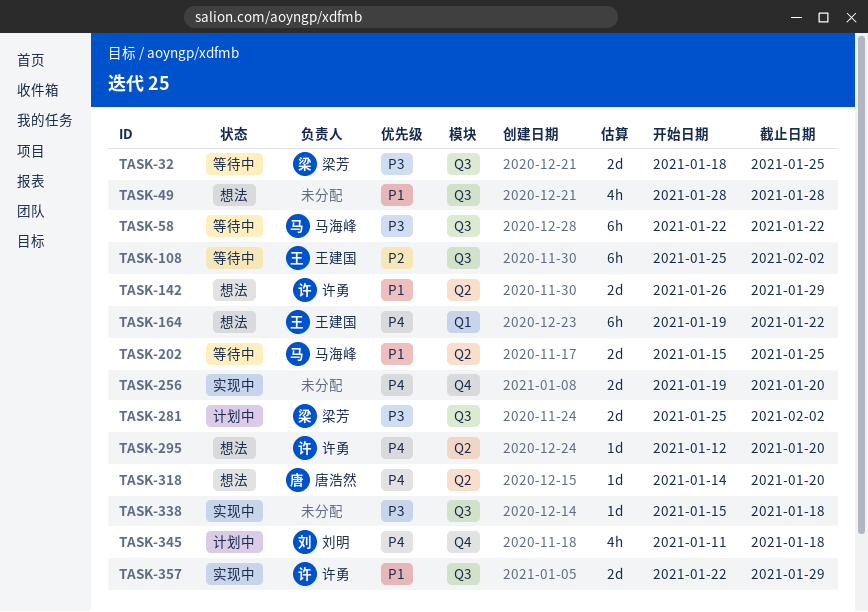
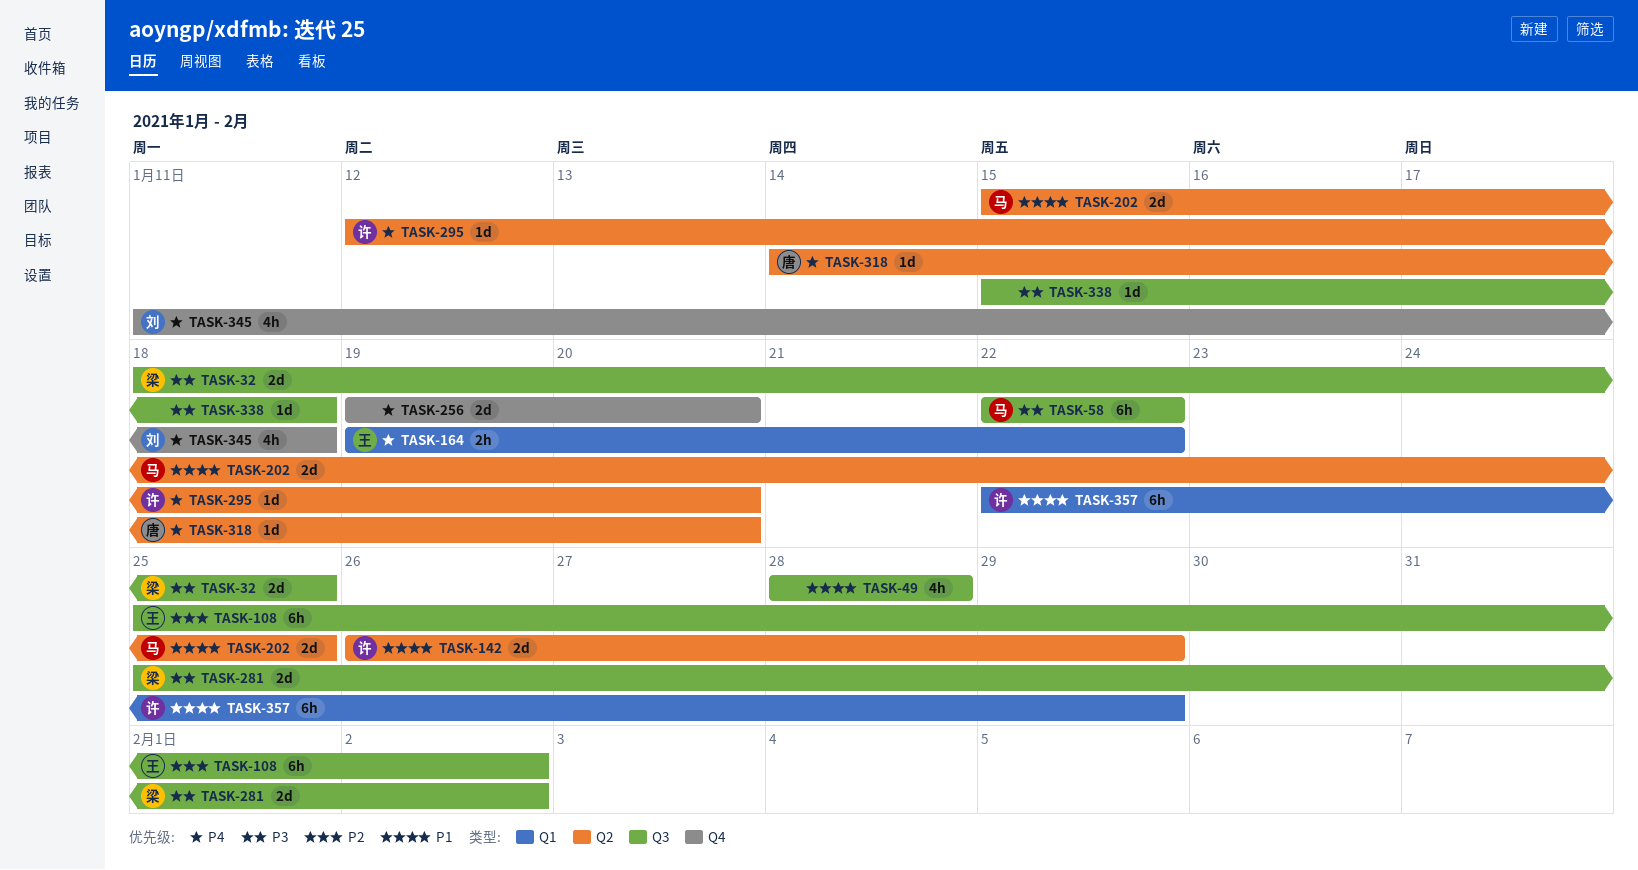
TASK-164, estimate: 6h -> 2h
TASK-357, label: Q3 -> Q1
TASK-357, estimate: 2d -> 6h

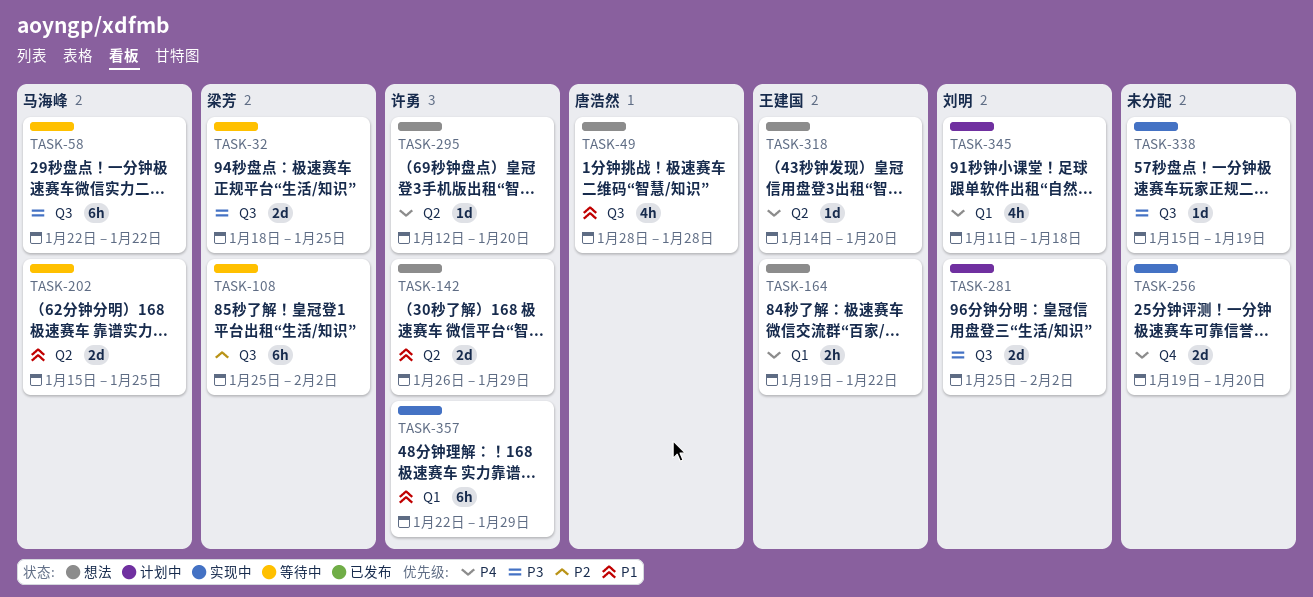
TASK-49, owner: none -> 唐浩然
TASK-108, owner: 王建国 -> 梁芳
TASK-281, owner: 梁芳 -> 刘明
TASK-318, owner: 唐浩然 -> 王建国
TASK-338, due: Jan 18 -> Jan 19
TASK-345, label: Q4 -> Q1

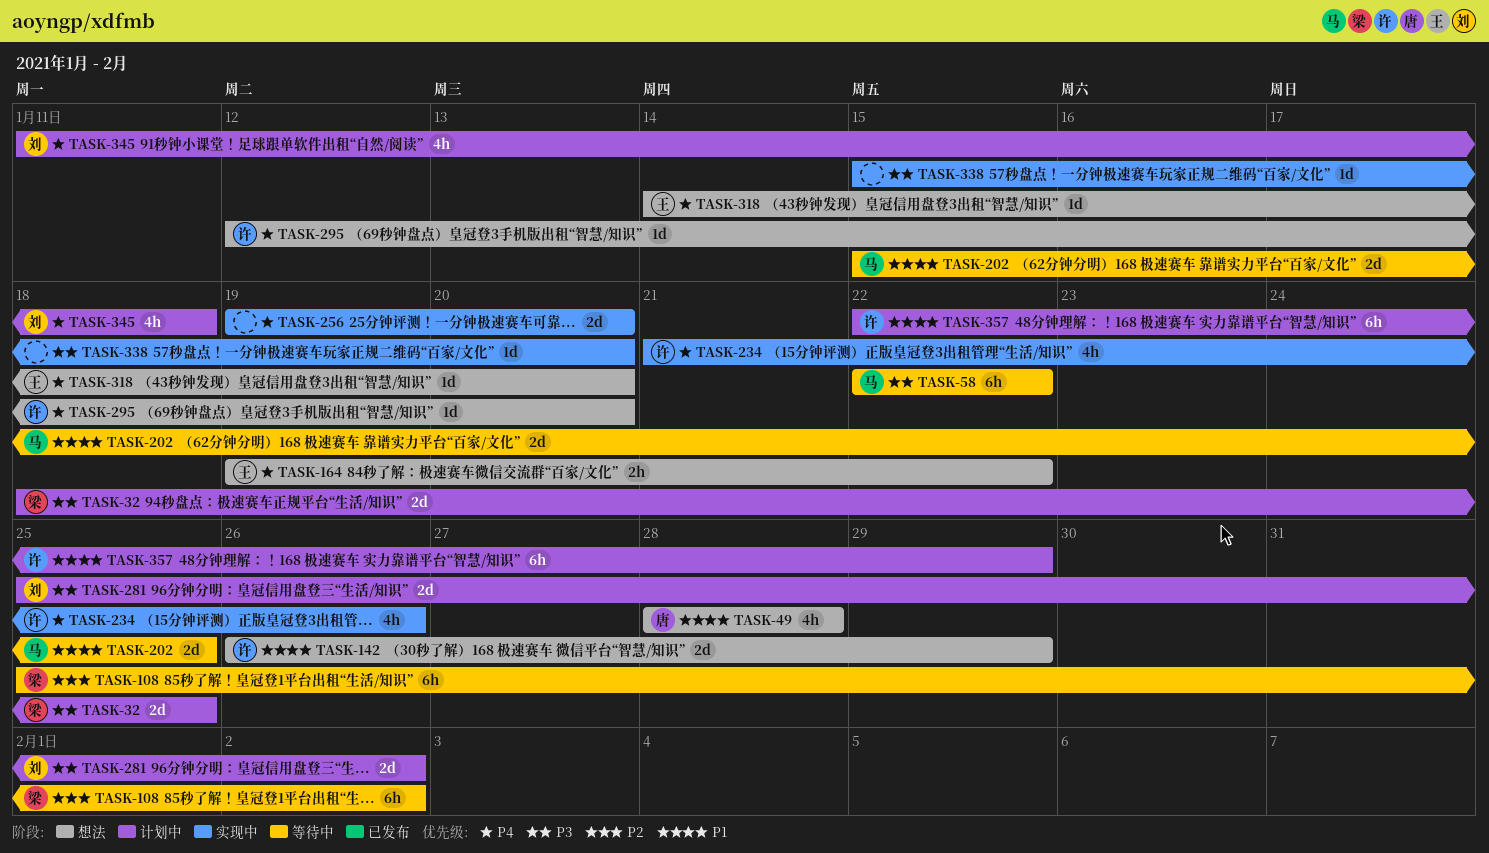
TASK-32, status: 等待中 -> 计划中
TASK-234: none -> present
TASK-338, due: Jan 19 -> Jan 20
TASK-357, status: 实现中 -> 计划中

